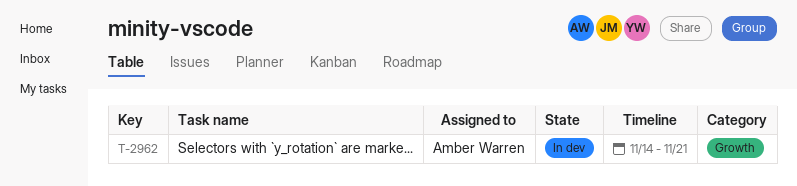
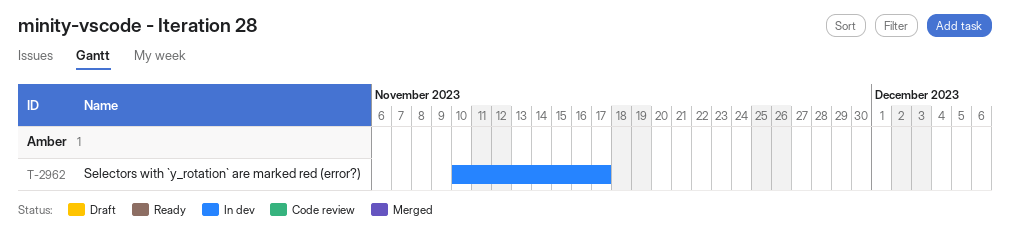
T-2962, start: Nov 14 -> Nov 10
T-2962, due: Nov 21 -> Nov 17

